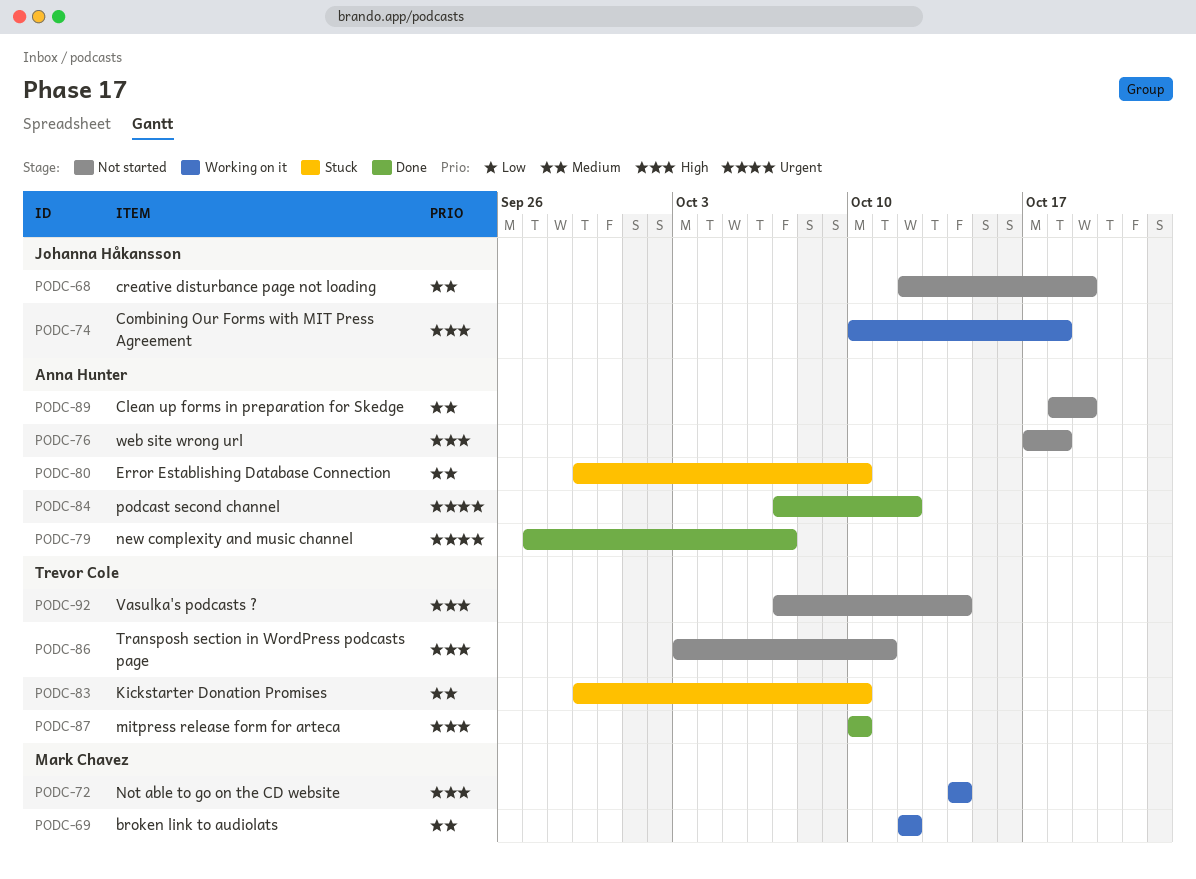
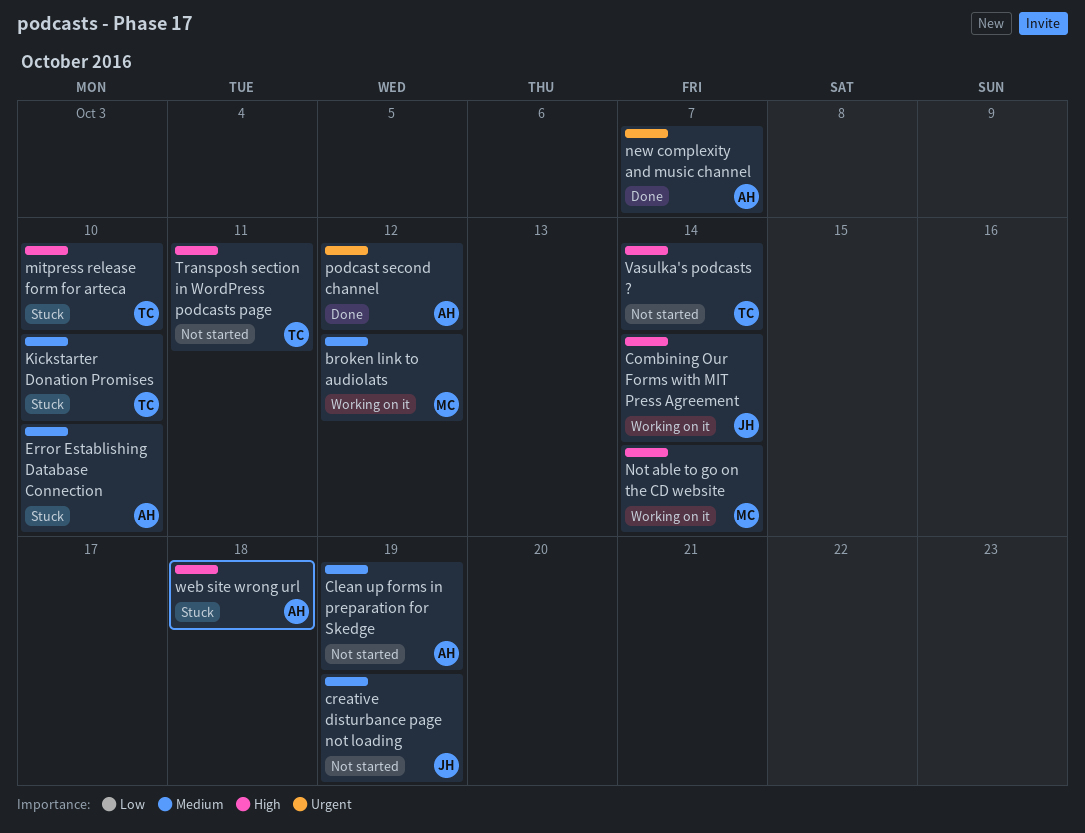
Combining Our Forms with MIT Press Agreement, due: Oct 18 -> Oct 14
mitpress release form for arteca, status: Done -> Stuck
web site wrong url, status: Not started -> Stuck

